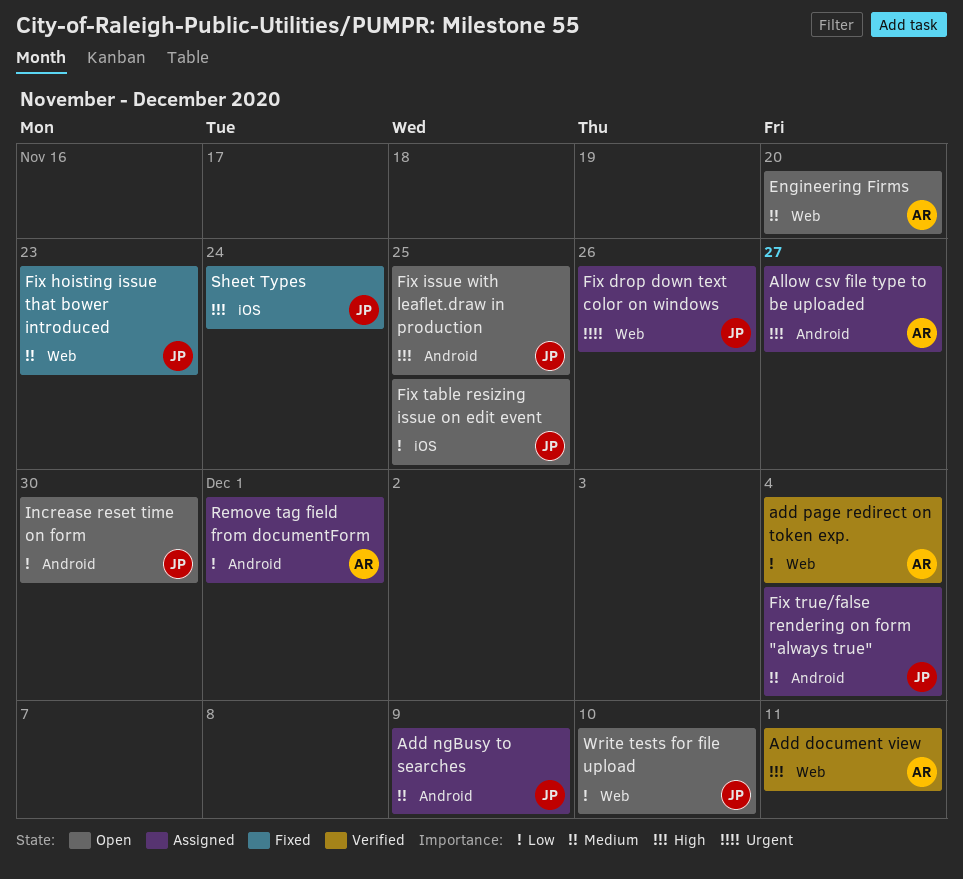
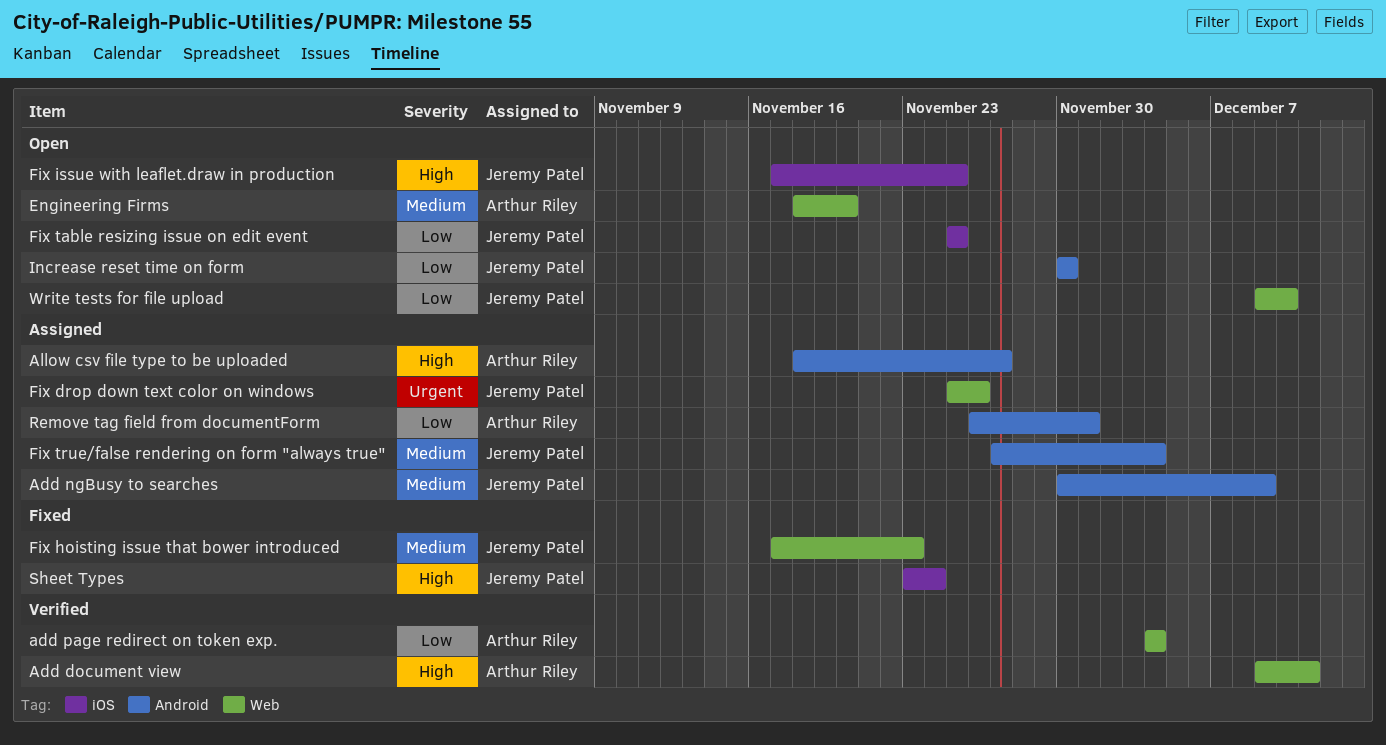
Fix issue with leaflet.draw in production, label: Android -> iOS

